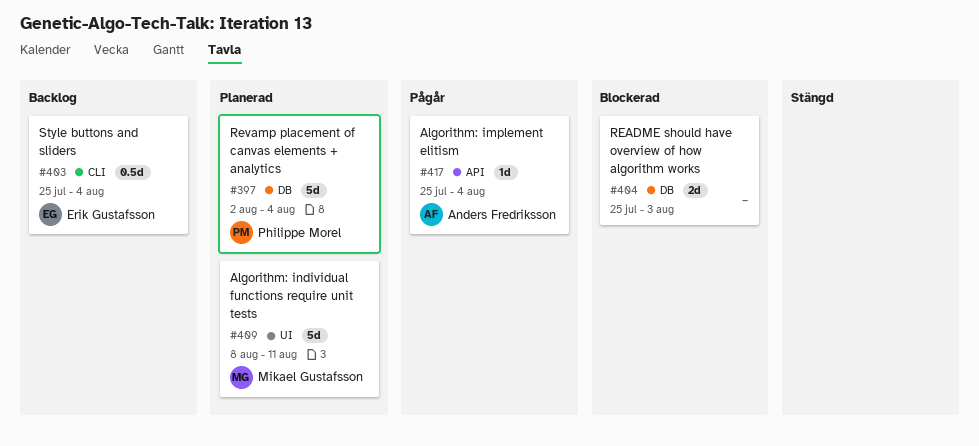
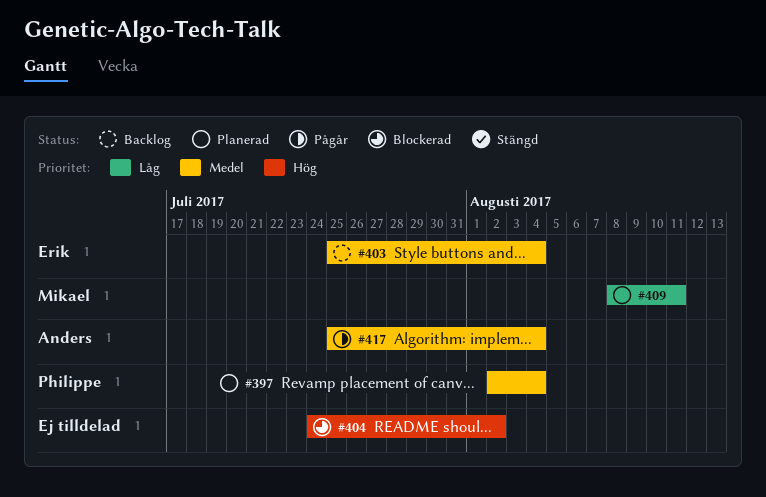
#404, start: Jul 25 -> Jul 24
#404, due: Aug 3 -> Aug 2

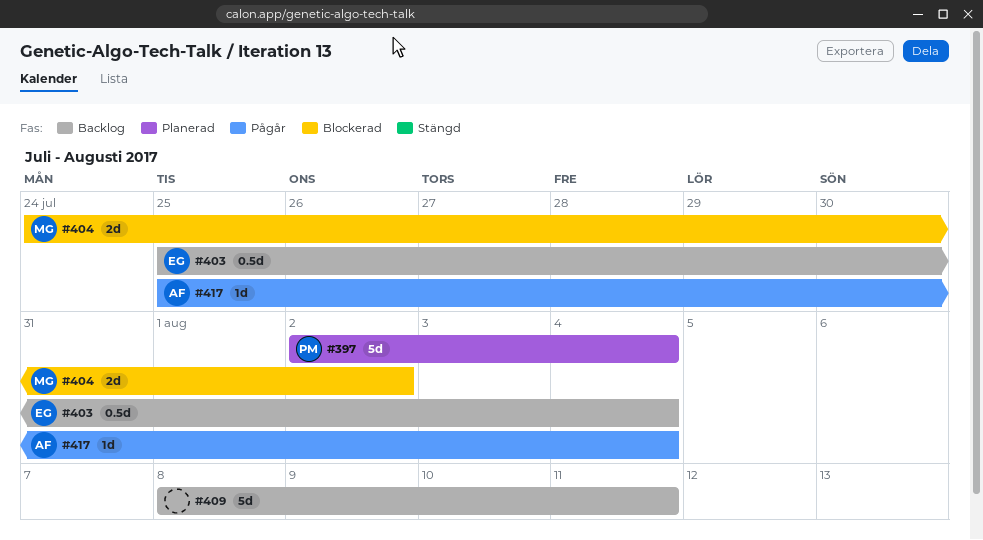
#404, owner: none -> Mikael
#409, status: Planerad -> Backlog
#409, owner: Mikael -> none

